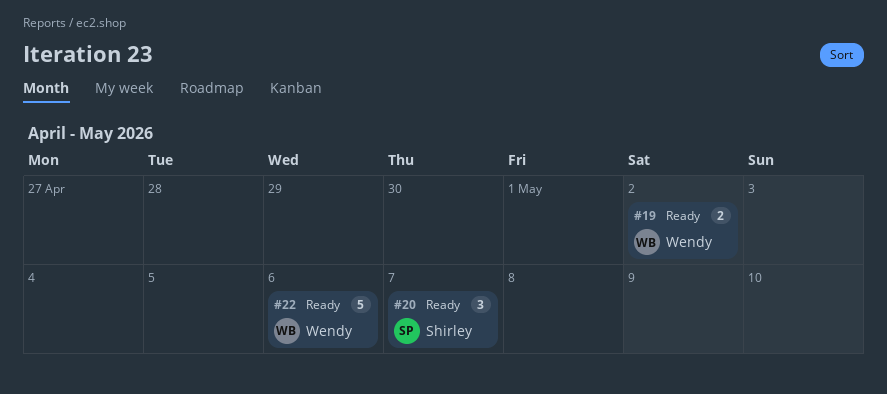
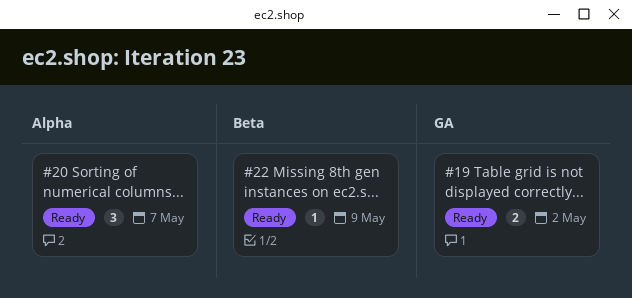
#22, estimate: 5 -> 1
#22, due: May 6 -> May 9

